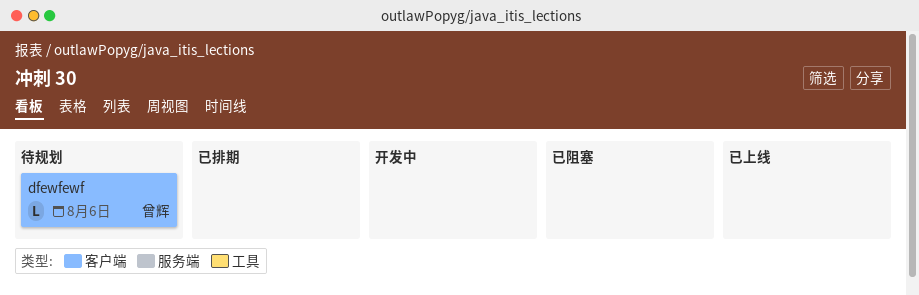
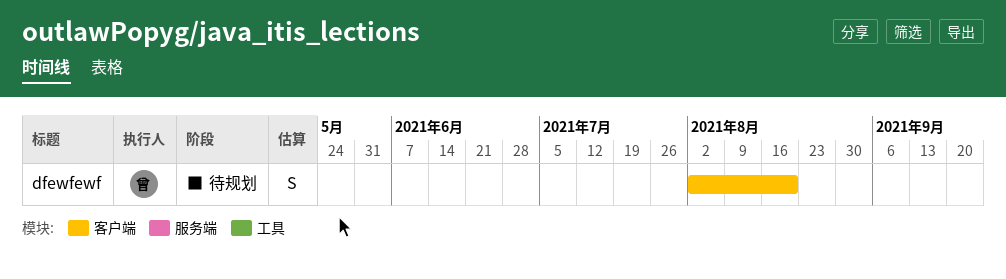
dfewfewf, estimate: L -> S
dfewfewf, due: Aug 6 -> Aug 20

